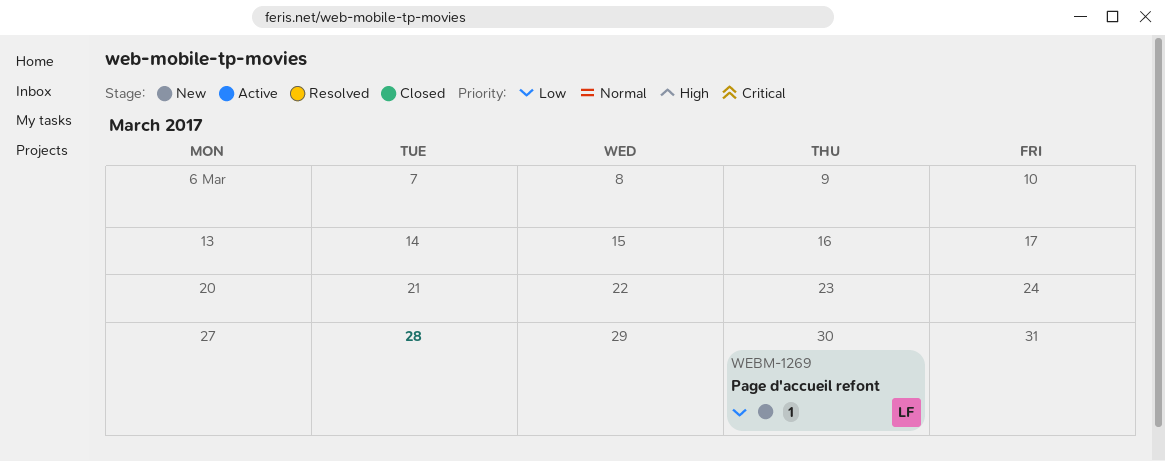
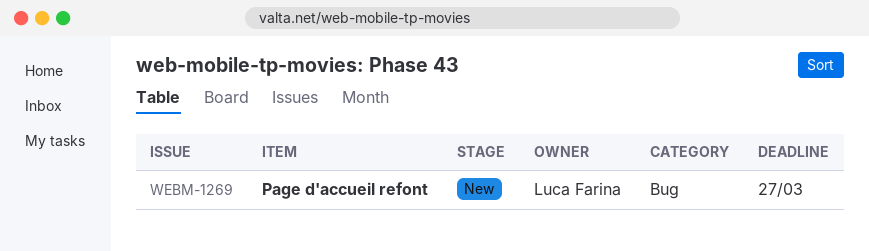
WEBM-1269, due: Mar 30 -> Mar 27

